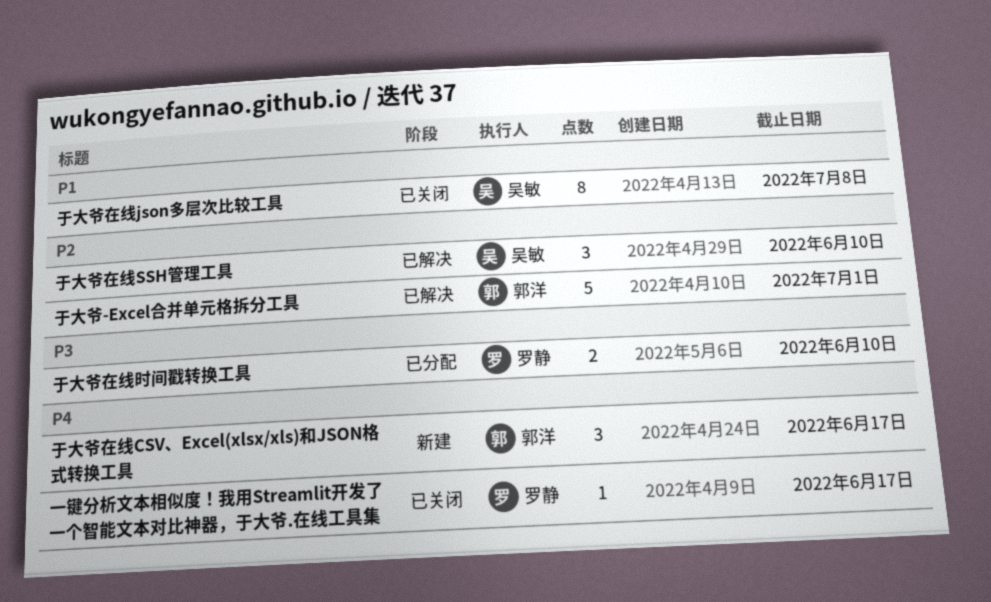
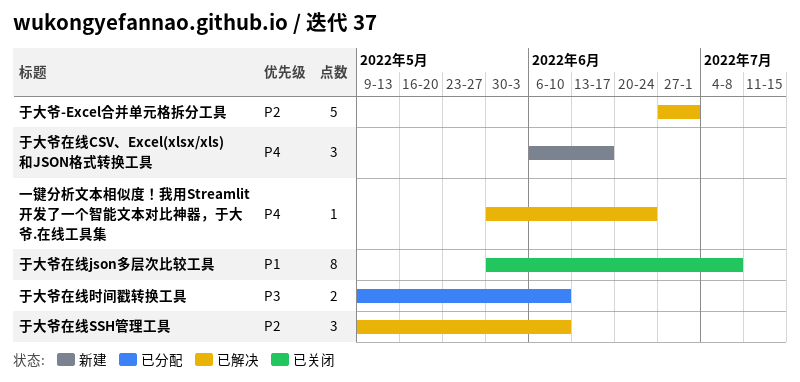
一键分析文本相似度！我用Streamlit开发了一个智能文本对比神器，于大爷.在线工具集, status: 已关闭 -> 已解决
一键分析文本相似度！我用Streamlit开发了一个智能文本对比神器，于大爷.在线工具集, due: Jun 17 -> Jun 24

